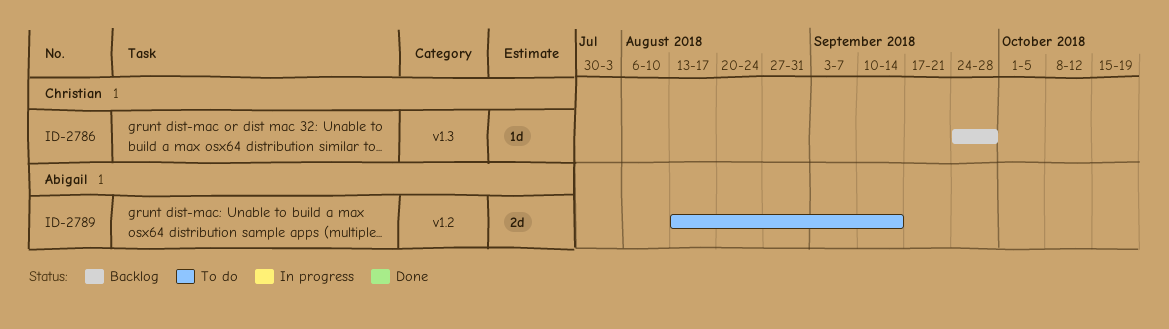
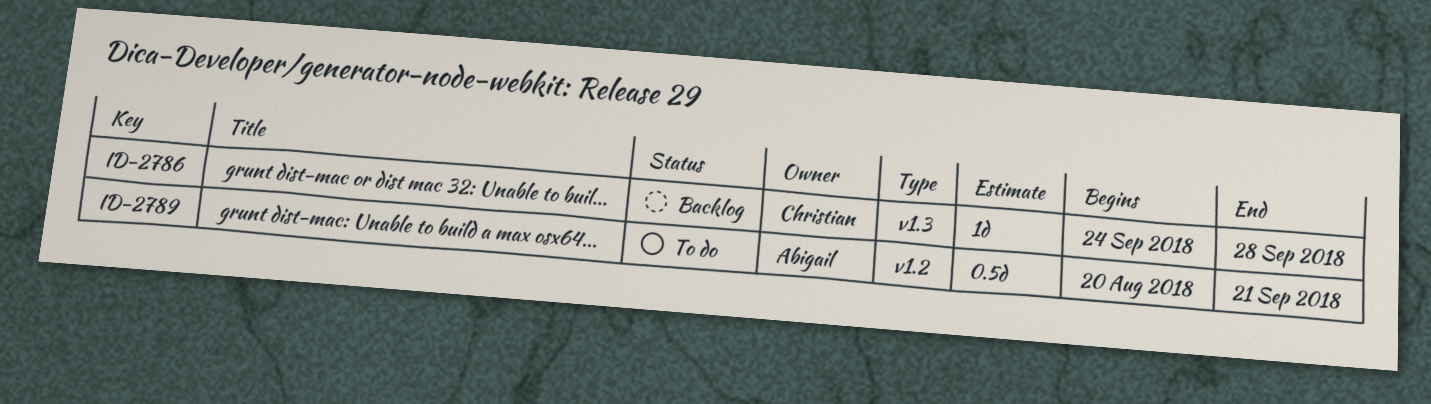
ID-2789, estimate: 2d -> 0.5d
ID-2789, start: Aug 13 -> Aug 20
ID-2789, due: Sep 14 -> Sep 21

